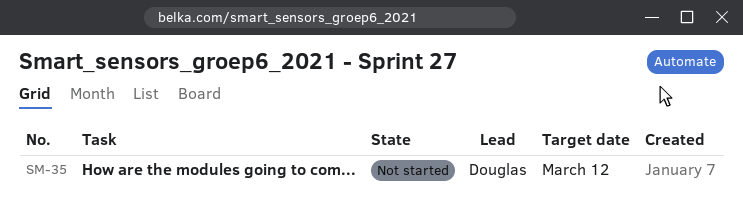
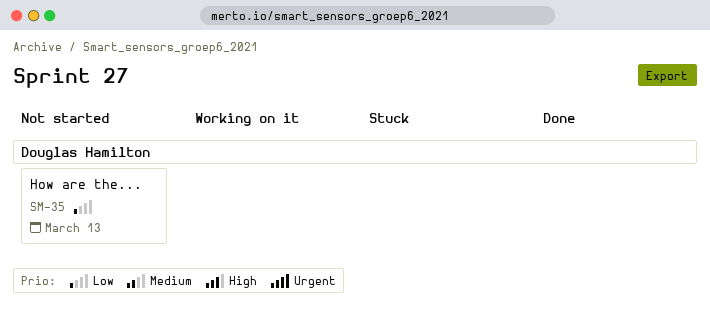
SM-35, due: Mar 12 -> Mar 13

